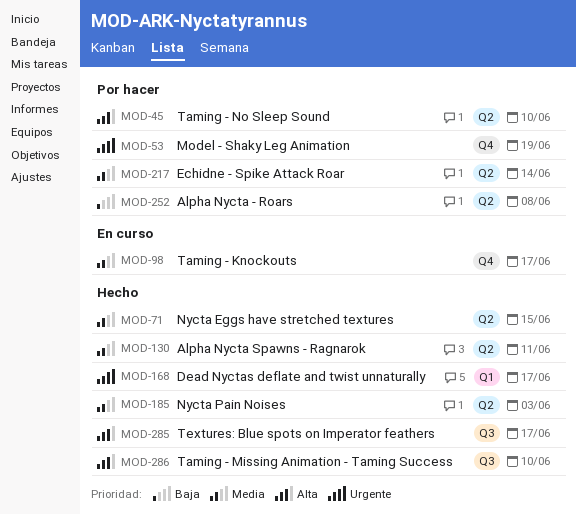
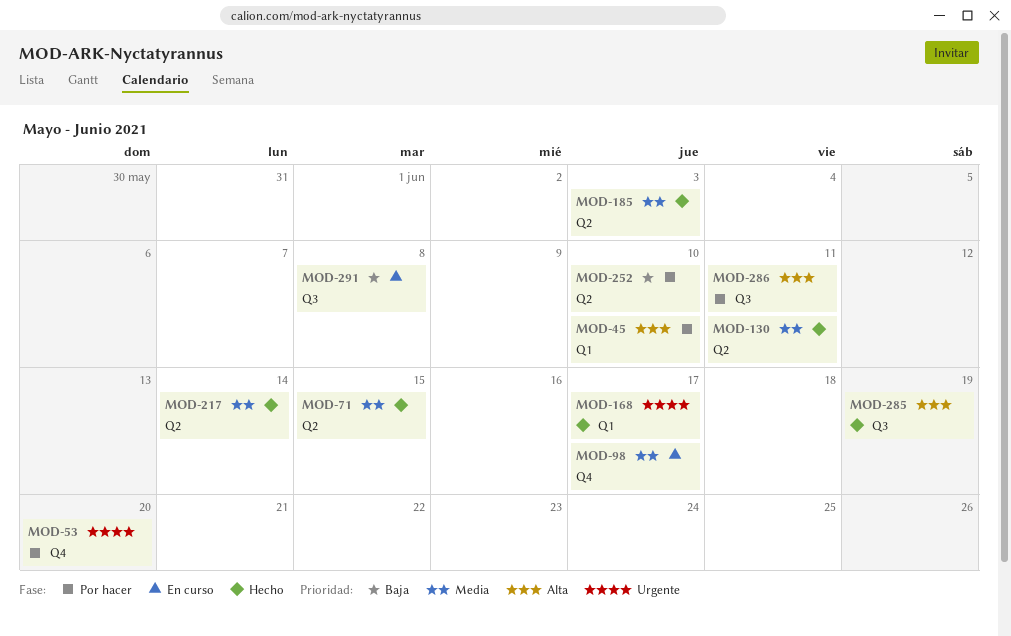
MOD-45, label: Q2 -> Q1
MOD-53, due: Jun 19 -> Jun 20
MOD-217, status: Por hacer -> Hecho
MOD-252, due: Jun 8 -> Jun 10
MOD-285, due: Jun 17 -> Jun 19
MOD-286, status: Hecho -> Por hacer
MOD-286, due: Jun 10 -> Jun 11
MOD-291: none -> present

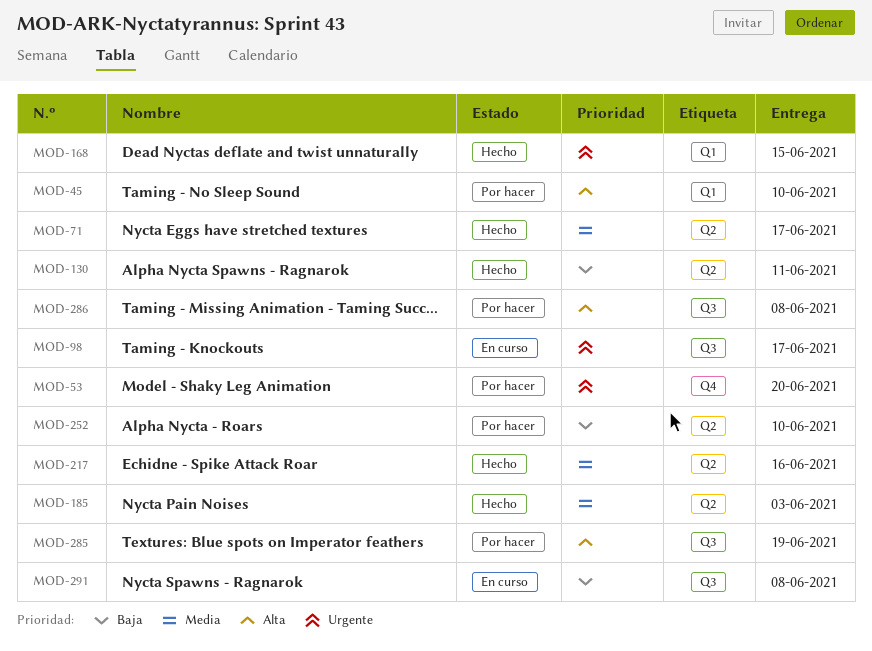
MOD-71, due: Jun 15 -> Jun 17
MOD-98, priority: Media -> Urgente
MOD-98, label: Q4 -> Q3
MOD-130, priority: Media -> Baja
MOD-168, due: Jun 17 -> Jun 15
MOD-217, due: Jun 14 -> Jun 16
MOD-285, status: Hecho -> Por hacer
MOD-286, due: Jun 11 -> Jun 8

